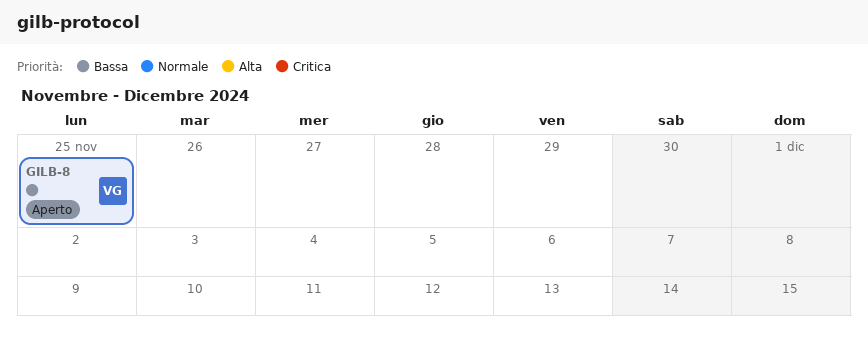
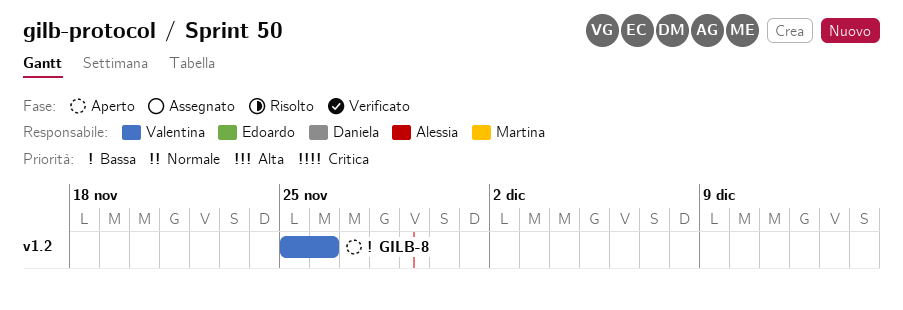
GILB-8, due: Nov 25 -> Nov 26

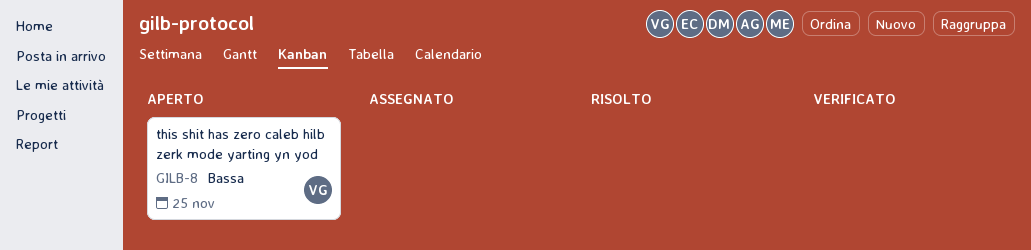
GILB-8, due: Nov 26 -> Nov 25

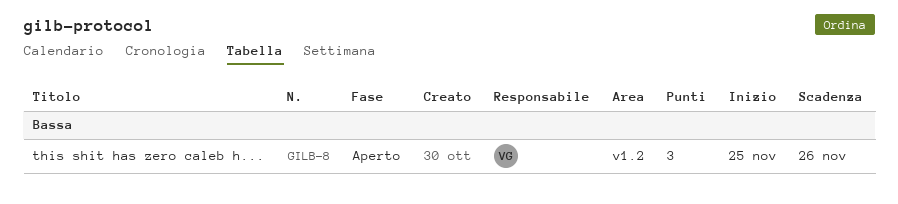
GILB-8, due: Nov 25 -> Nov 26

